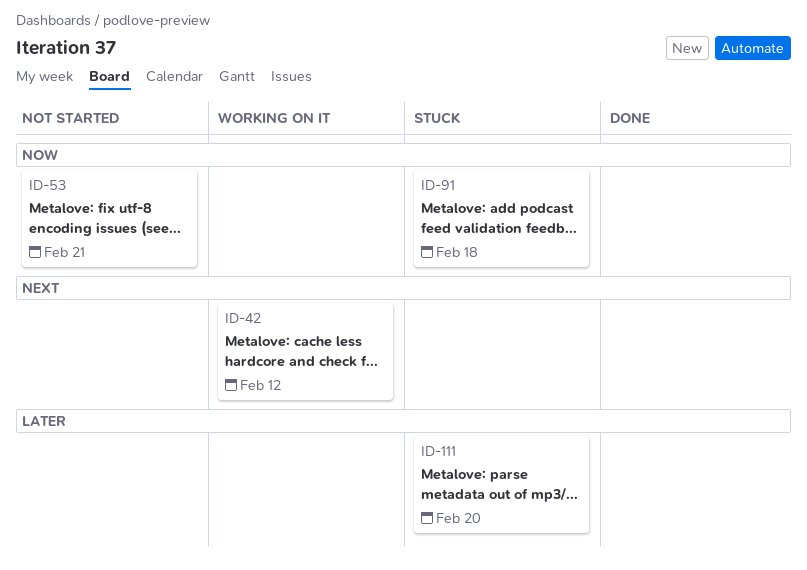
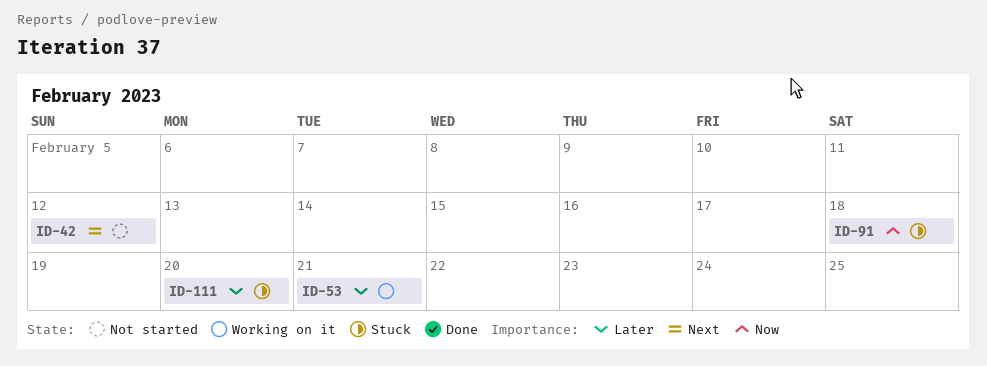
ID-42, status: Working on it -> Not started
ID-53, status: Not started -> Working on it
ID-53, priority: Now -> Later

